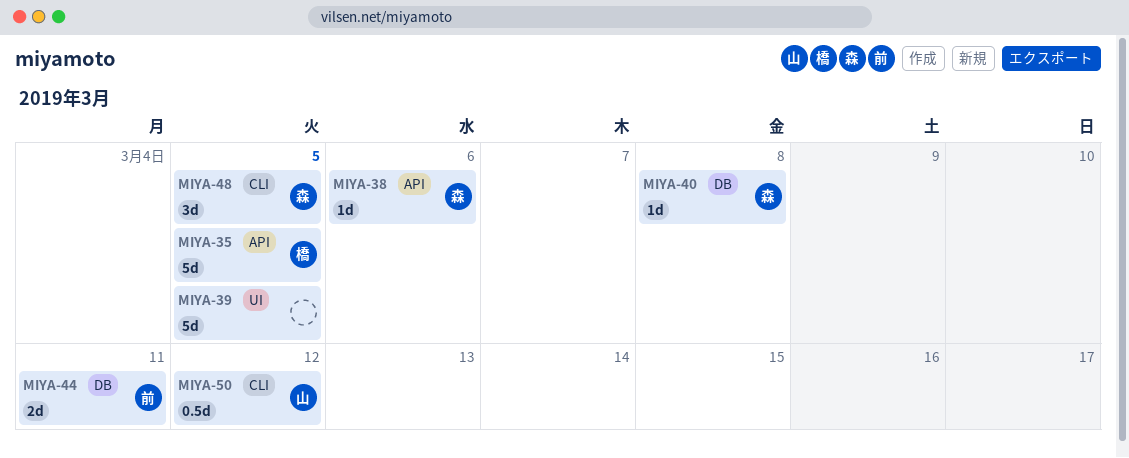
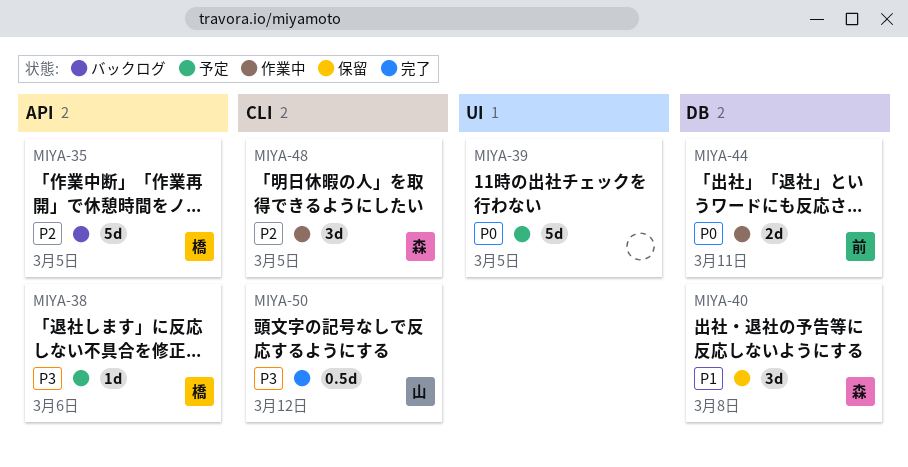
MIYA-38, owner: 森 -> 橋
MIYA-40, estimate: 1d -> 3d

